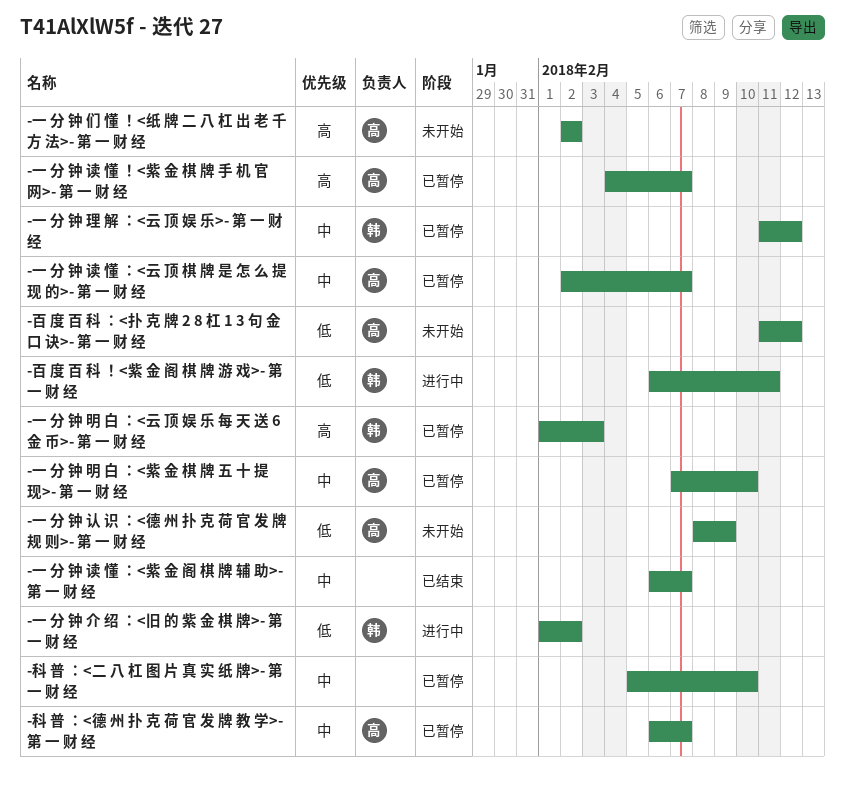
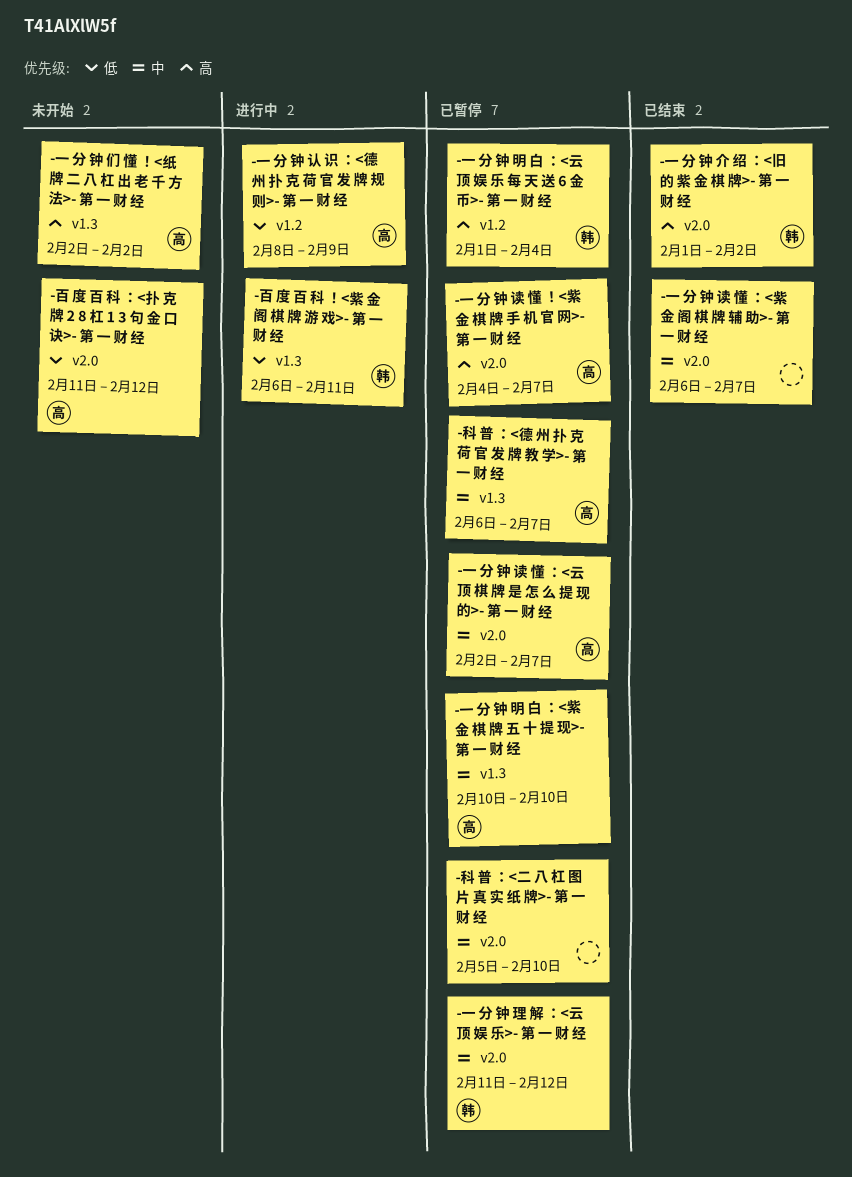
-一 分 钟 介 绍 ：<旧 的 紫 金 棋 牌>- 第 一 财 经, status: 进行中 -> 已结束
-一 分 钟 介 绍 ：<旧 的 紫 金 棋 牌>- 第 一 财 经, priority: 低 -> 高
-一 分 钟 明 白 ：<云 顶 娱 乐 每 天 送 6 金 币>- 第 一 财 经, due: Feb 3 -> Feb 4
-一 分 钟 明 白 ：<紫 金 棋 牌 五 十 提 现>- 第 一 财 经, start: Feb 7 -> Feb 10
-一 分 钟 认 识 ：<德 州 扑 克 荷 官 发 牌 规 则>- 第 一 财 经, status: 未开始 -> 进行中

